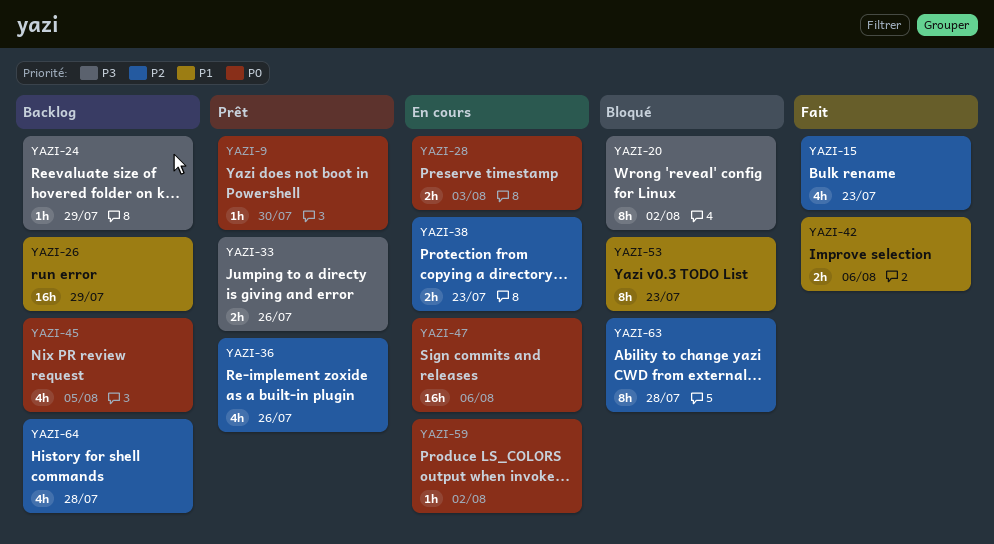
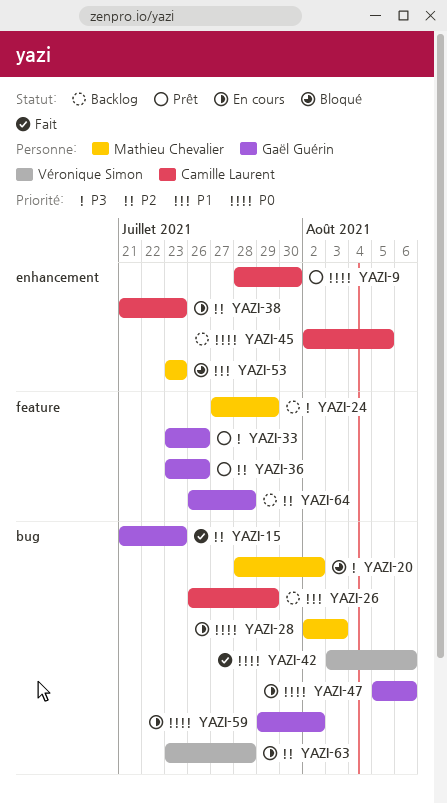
YAZI-42, priority: P1 -> P0
YAZI-63, status: Bloqué -> En cours

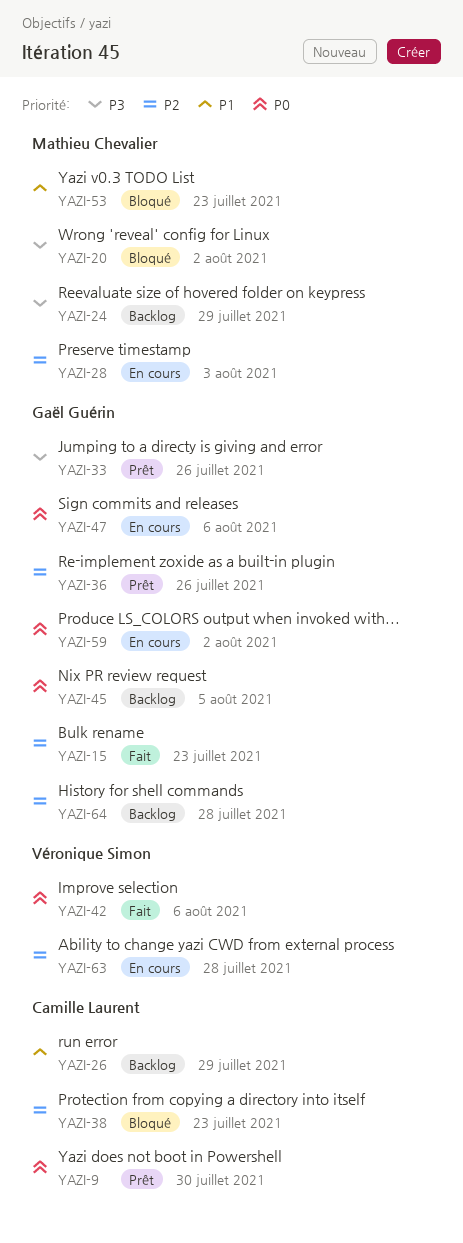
YAZI-28, priority: P0 -> P2
YAZI-38, status: En cours -> Bloqué
YAZI-45, owner: Camille Laurent -> Gaël Guérin

